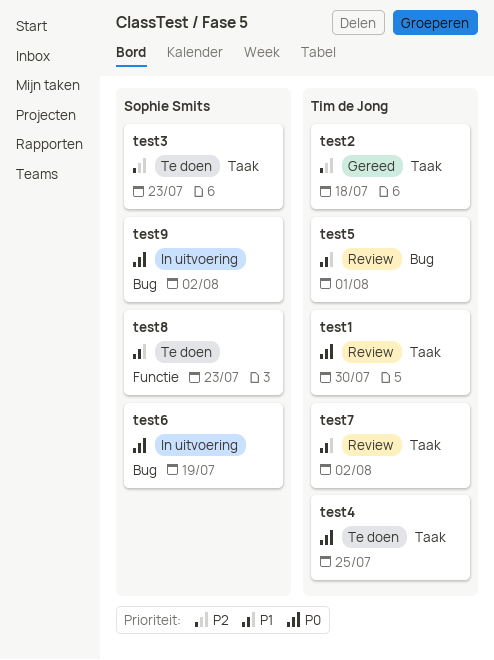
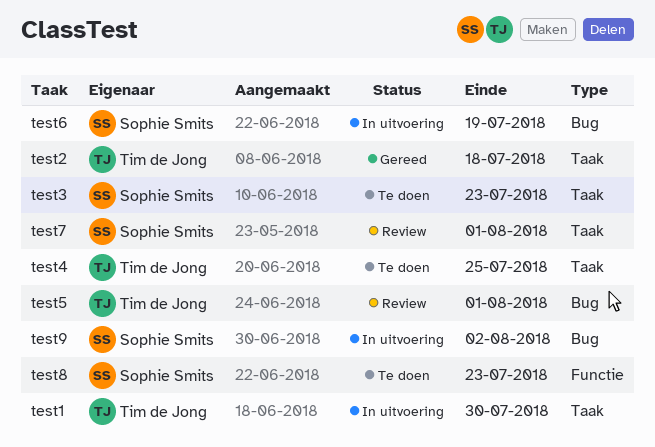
test1, status: Review -> In uitvoering
test7, owner: Tim de Jong -> Sophie Smits
test7, due: Aug 2 -> Aug 1

